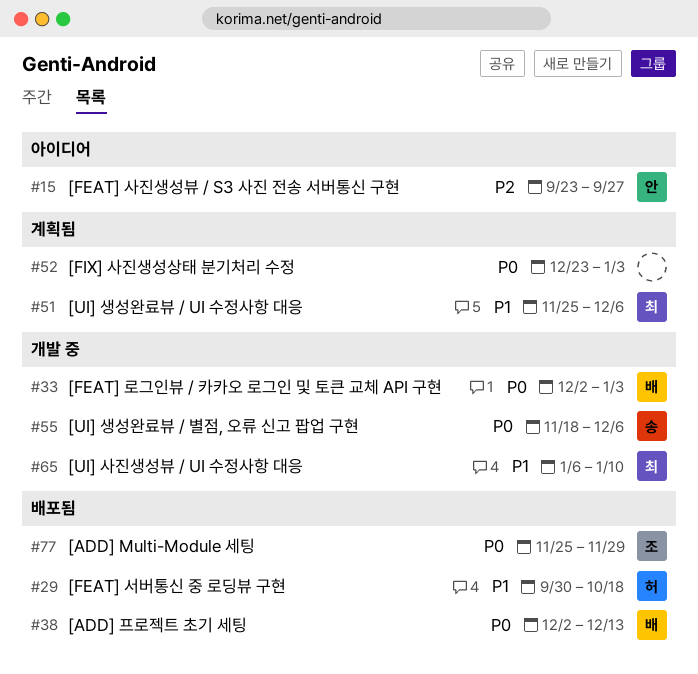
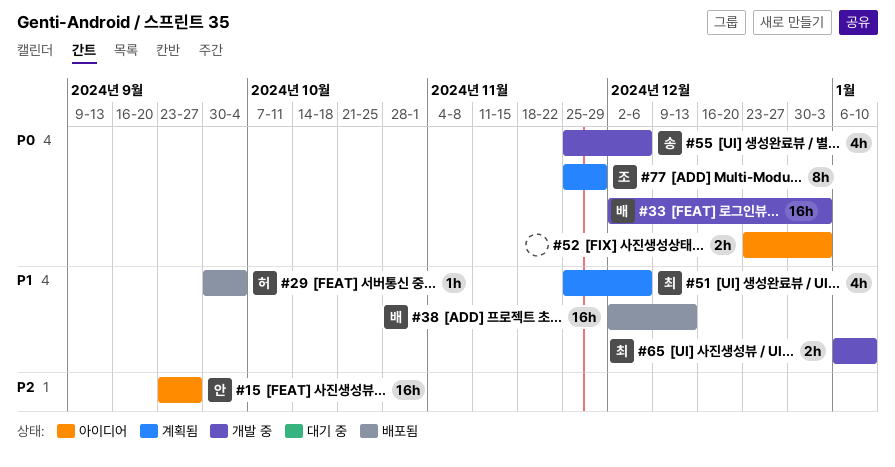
#29, due: Oct 18 -> Oct 4
#38, priority: P0 -> P1
#52, status: 계획됨 -> 아이디어
#55, start: Nov 18 -> Nov 25
#77, status: 배포됨 -> 계획됨

